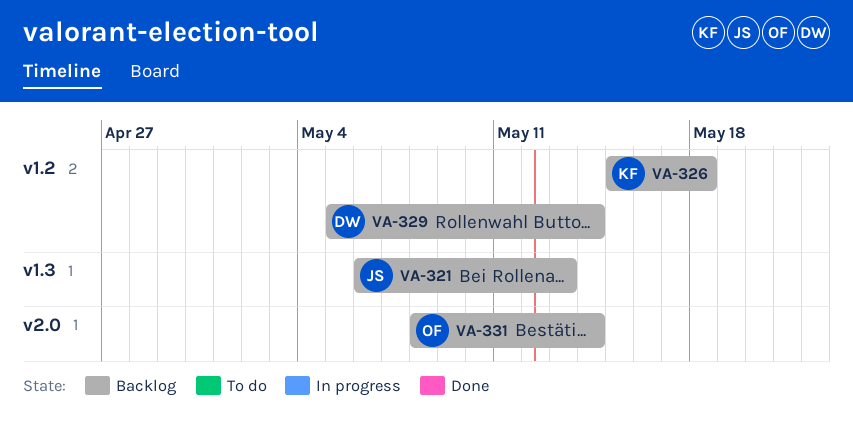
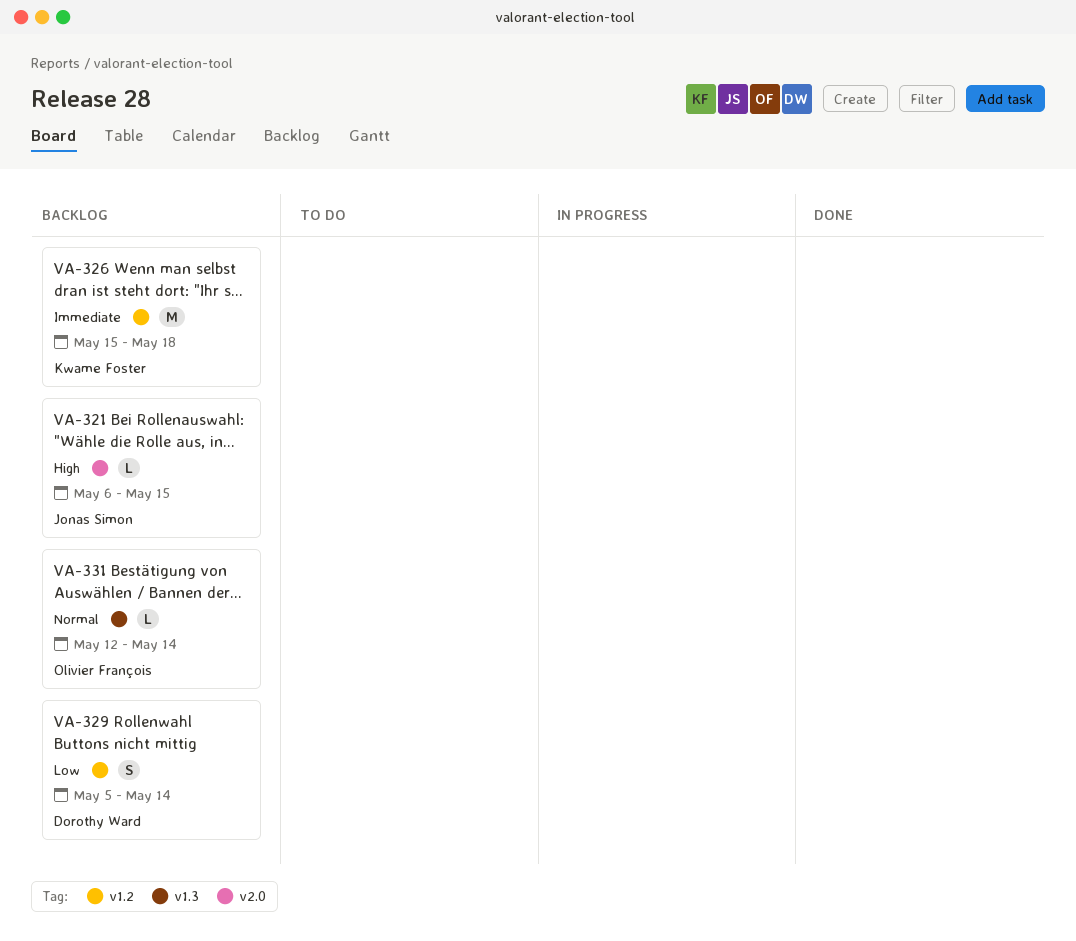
VA-321, label: v1.3 -> v2.0
VA-321, due: May 13 -> May 15
VA-331, label: v2.0 -> v1.3
VA-331, start: May 8 -> May 12

